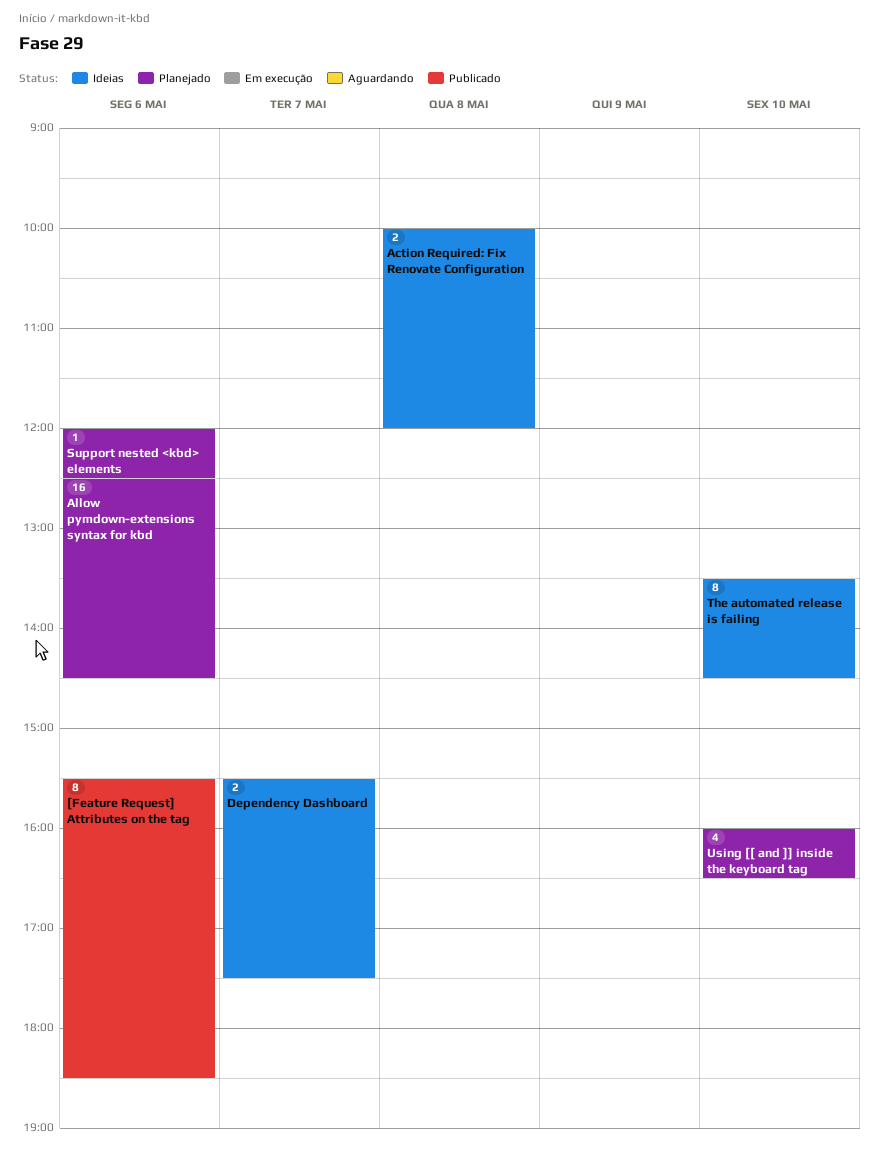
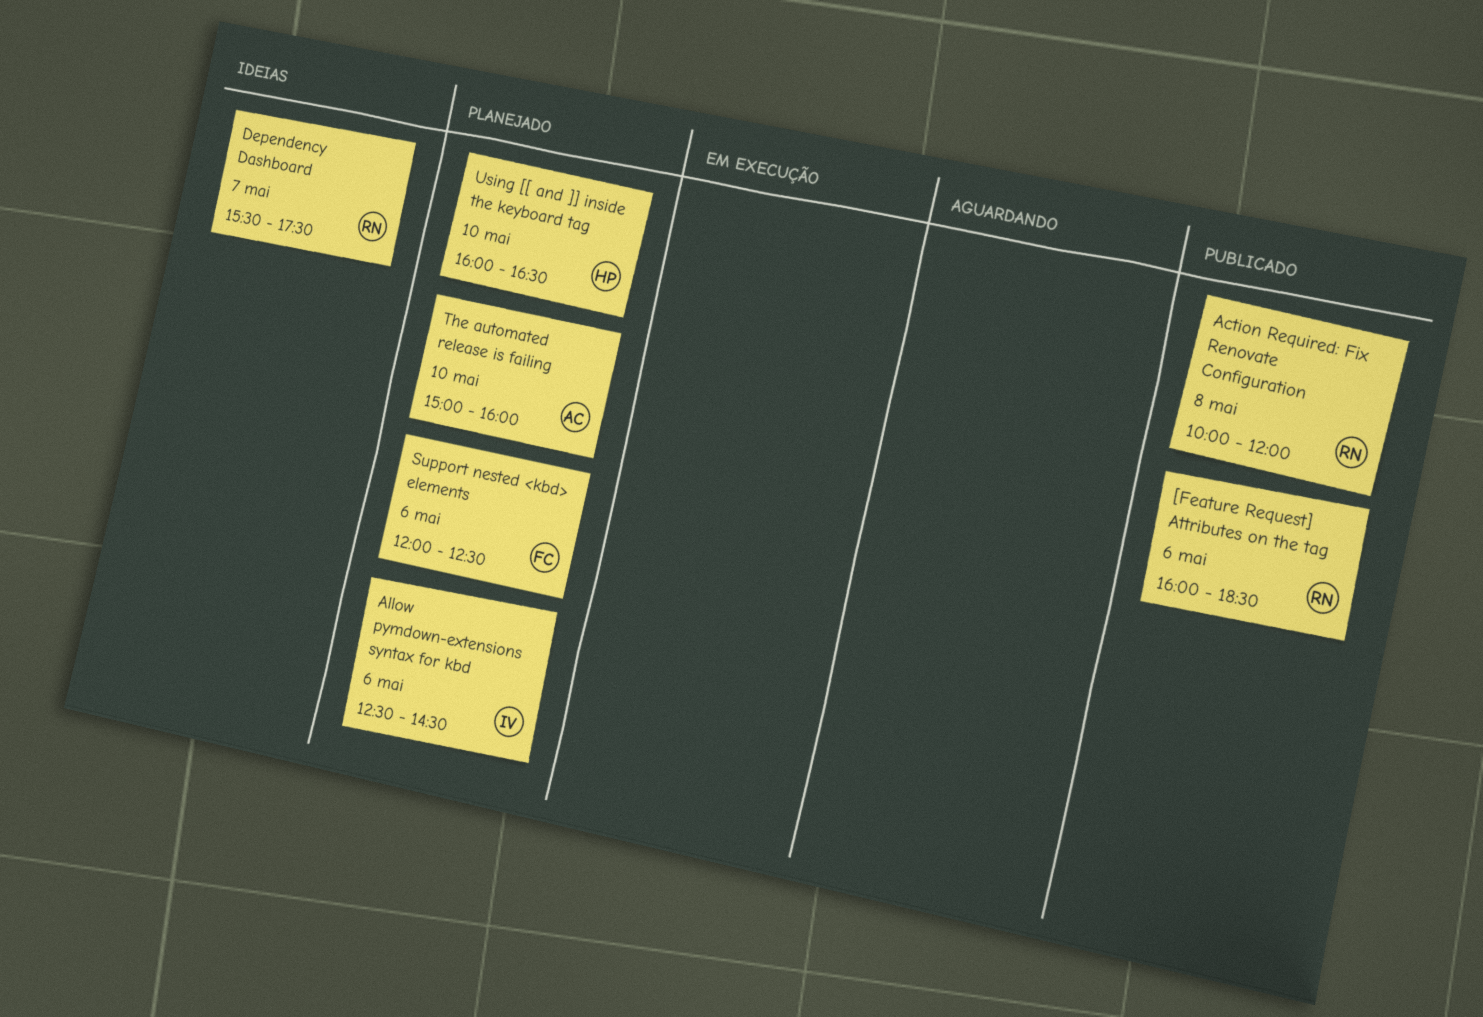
[Feature Request] Attributes on the tag, begins: 15:30 -> 16:00
Action Required: Fix Renovate Configuration, status: Ideias -> Publicado
The automated release is failing, status: Ideias -> Planejado
The automated release is failing, begins: 13:30 -> 15:00
The automated release is failing, ends: 14:30 -> 16:00

